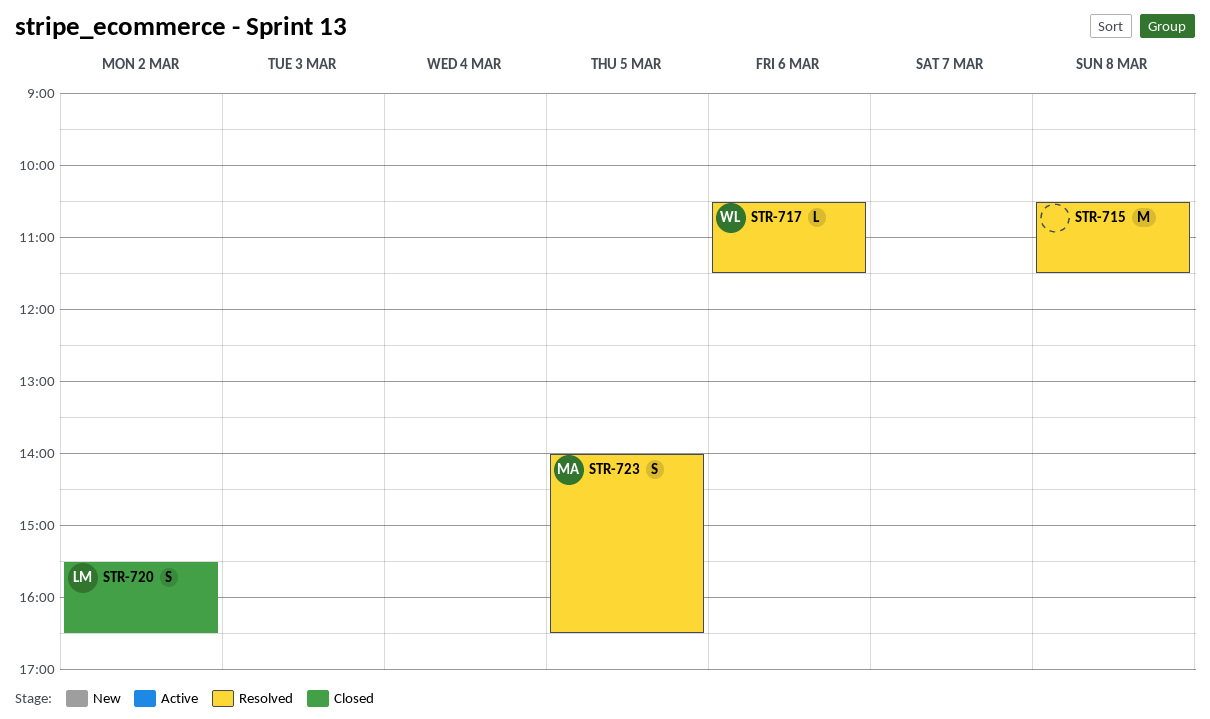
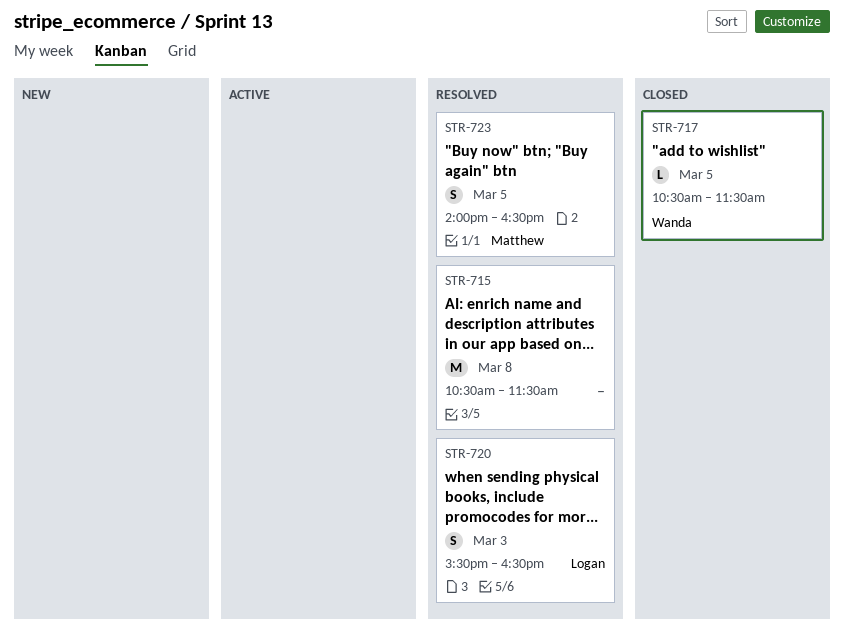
STR-717, status: Resolved -> Closed
STR-717, day: Mar 6 -> Mar 5
STR-720, status: Closed -> Resolved
STR-720, day: Mar 2 -> Mar 3

